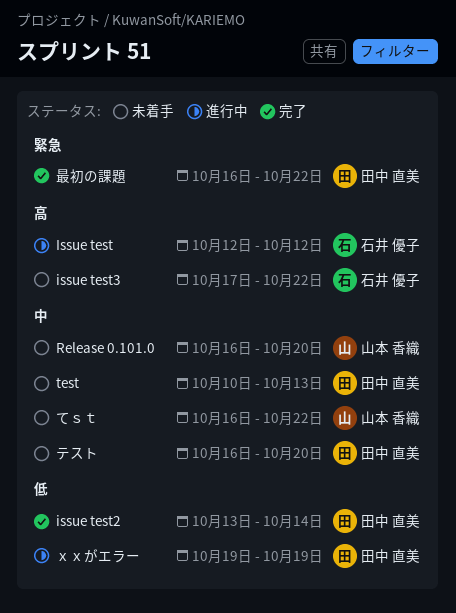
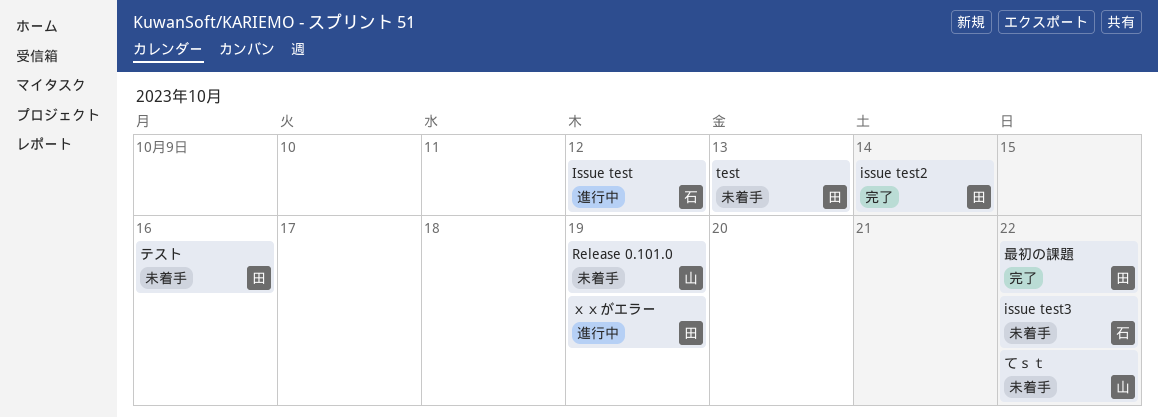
Release 0.101.0, due: Oct 20 -> Oct 19
テスト, due: Oct 20 -> Oct 16

